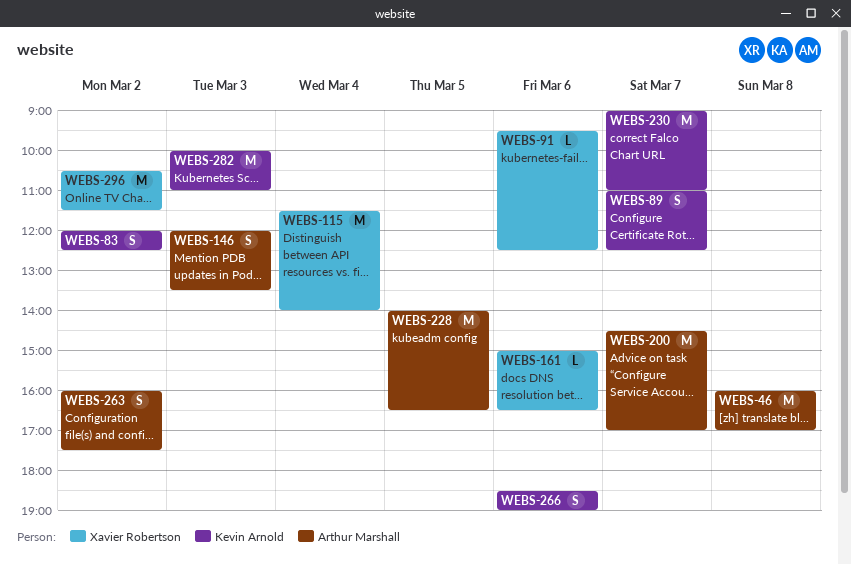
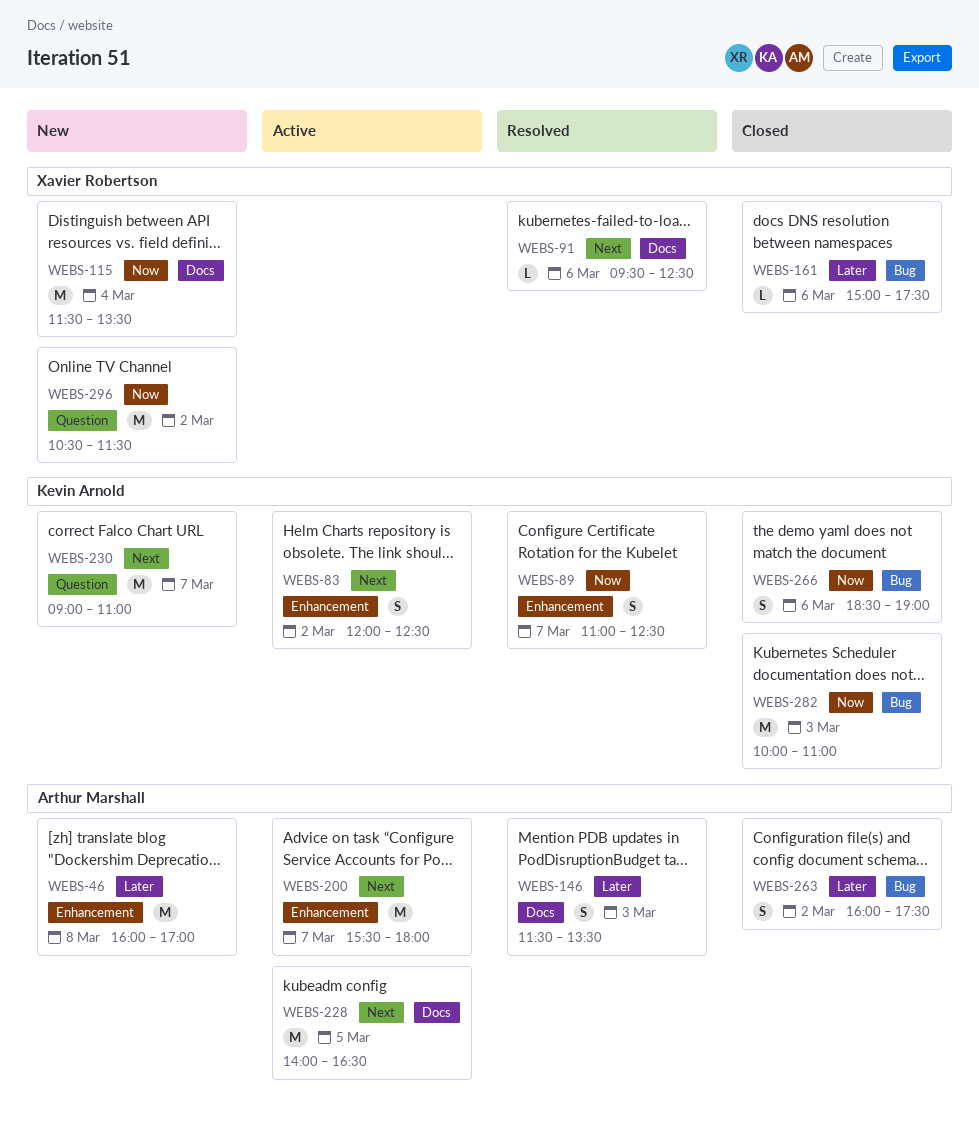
WEBS-115, ends: 14:00 -> 13:30
WEBS-146, begins: 12:00 -> 11:30
WEBS-161, ends: 16:30 -> 17:30
WEBS-200, begins: 14:30 -> 15:30
WEBS-200, ends: 17:00 -> 18:00

